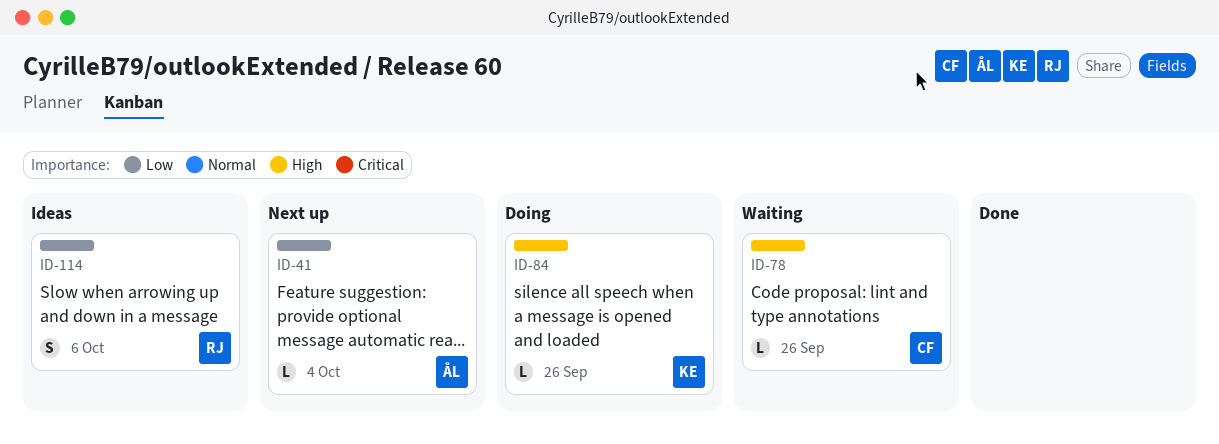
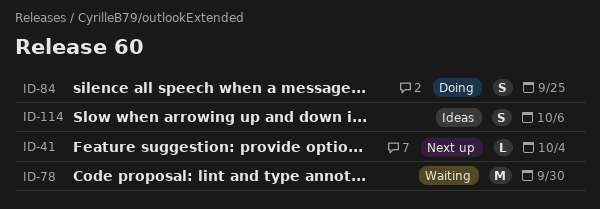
ID-78, estimate: L -> M
ID-78, due: Sep 26 -> Sep 30
ID-84, estimate: L -> S
ID-84, due: Sep 26 -> Sep 25

